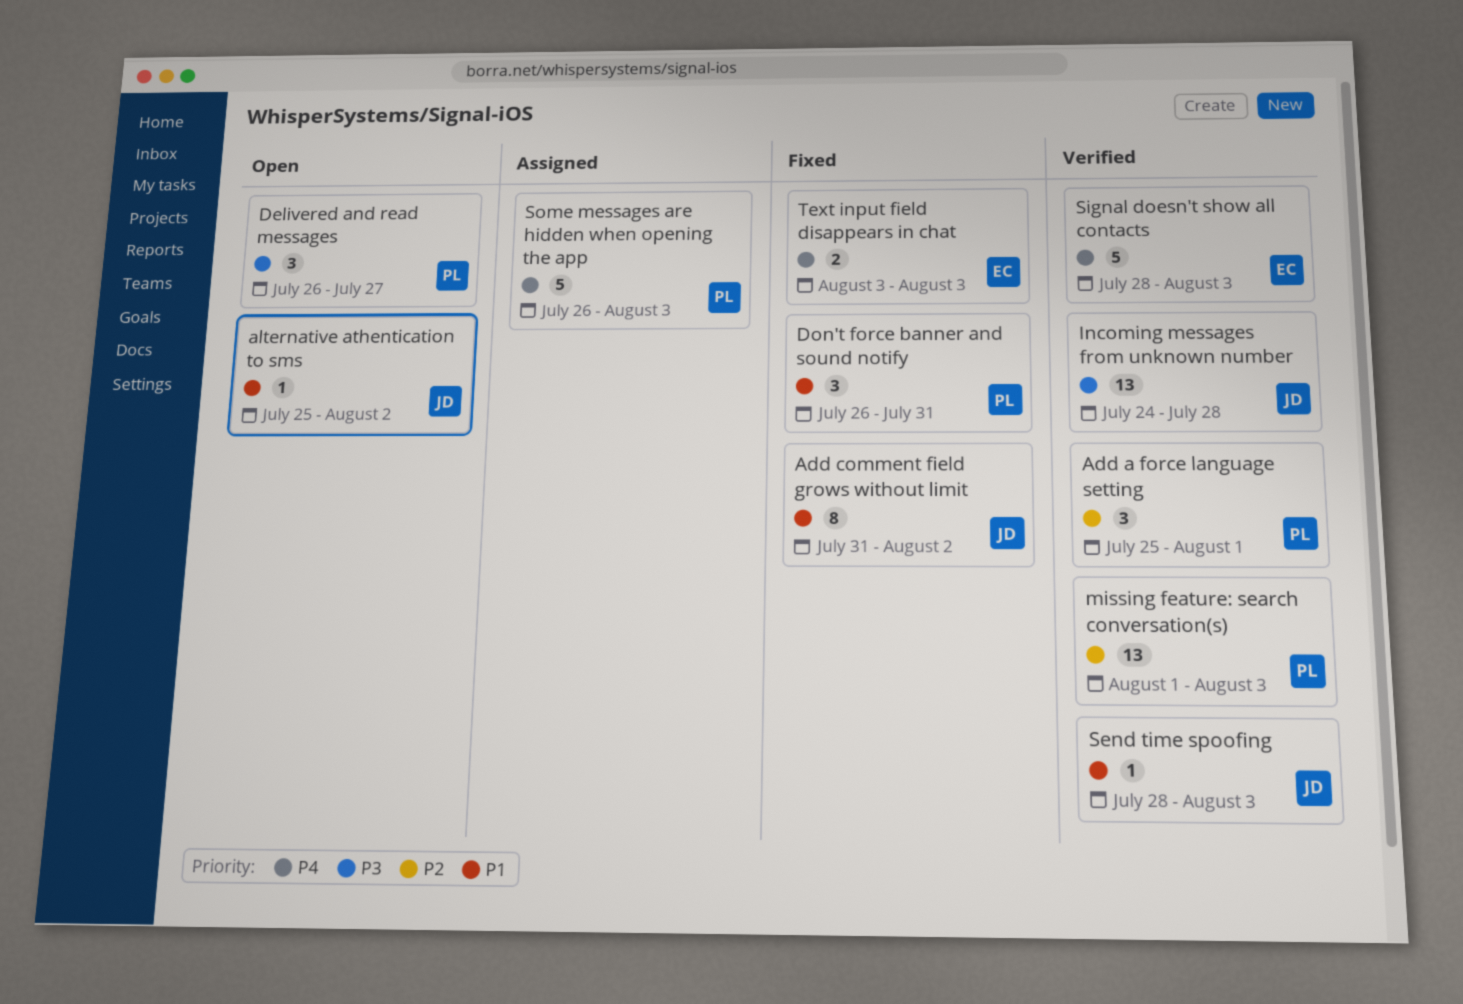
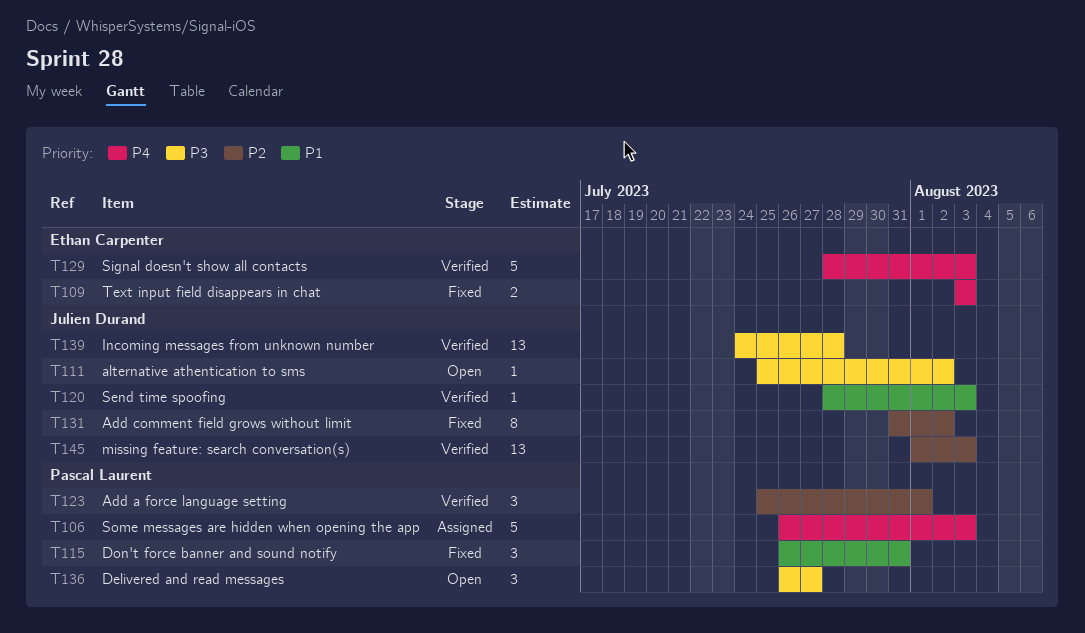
Add comment field grows without limit, priority: P1 -> P2
alternative athentication to sms, priority: P1 -> P3
missing feature: search conversation(s), owner: Pascal Laurent -> Julien Durand

